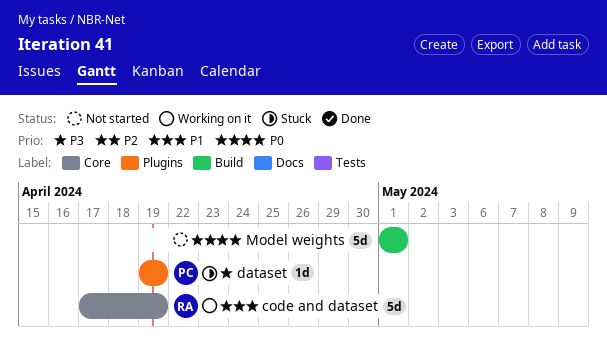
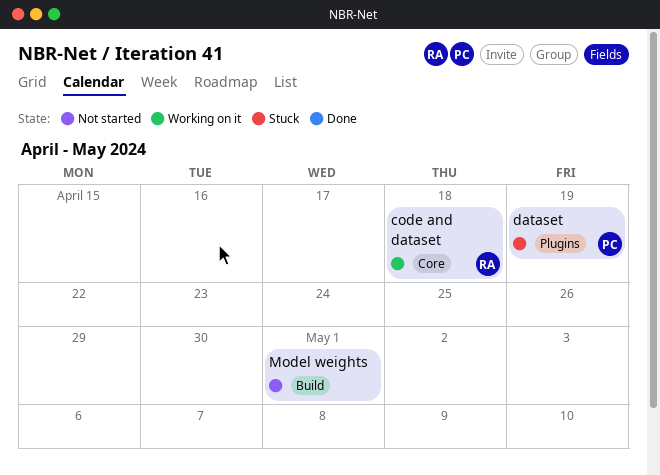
code and dataset, due: Apr 19 -> Apr 18

